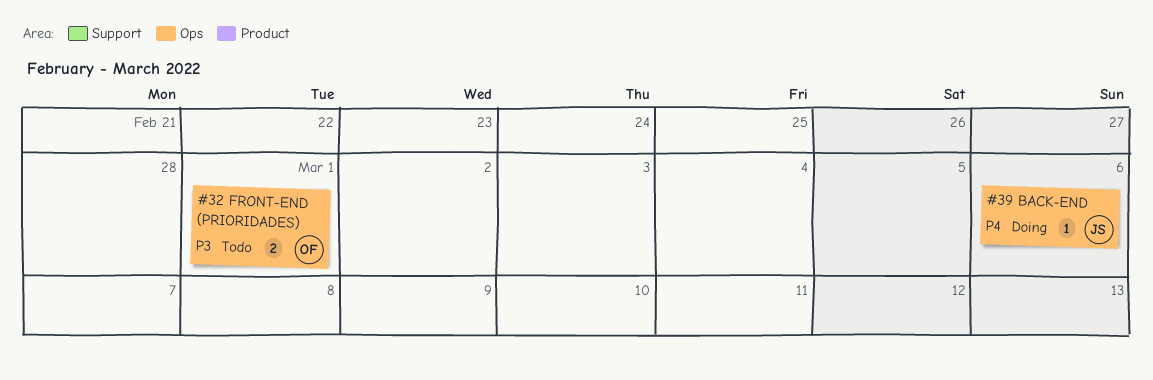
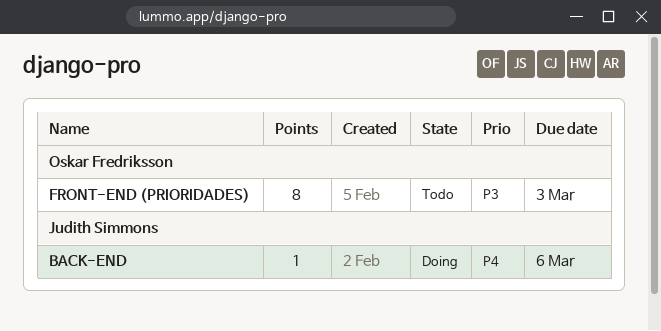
FRONT-END (PRIORIDADES), estimate: 2 -> 8
FRONT-END (PRIORIDADES), due: Mar 1 -> Mar 3

